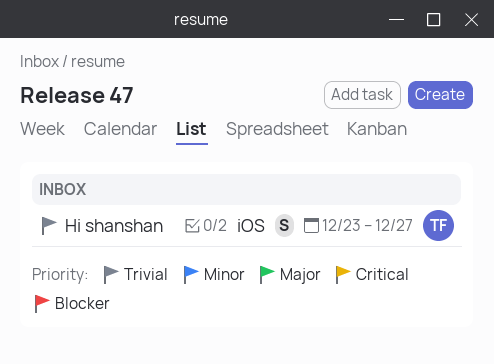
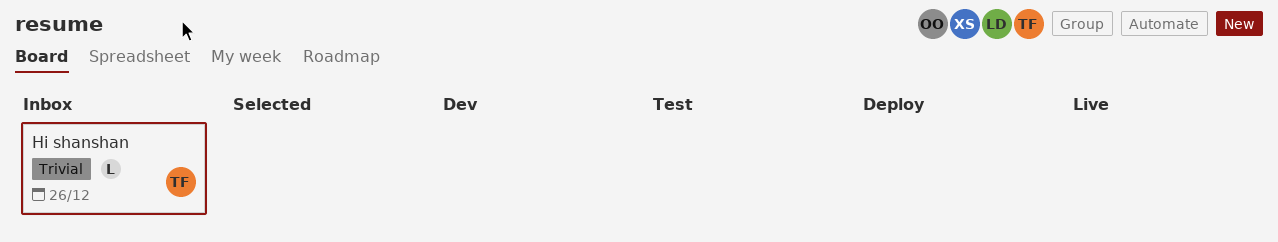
Hi shanshan, estimate: S -> L
Hi shanshan, due: Dec 27 -> Dec 26

